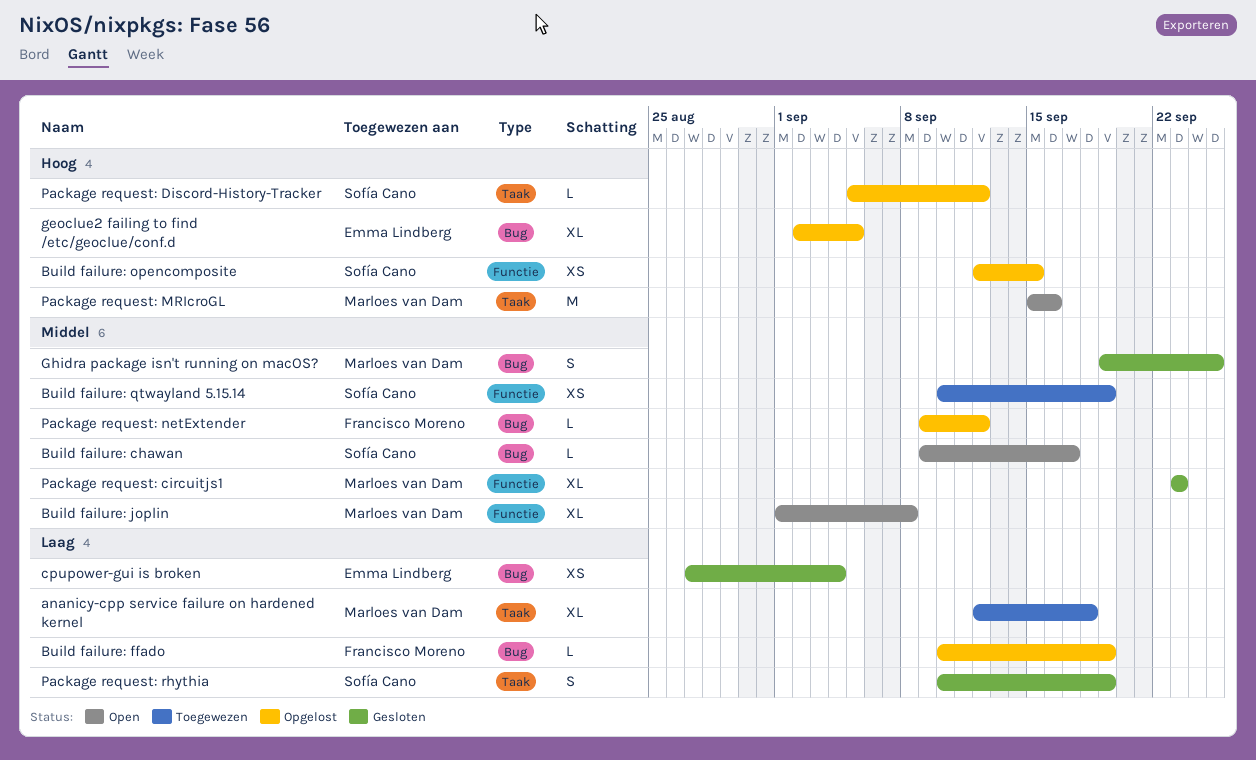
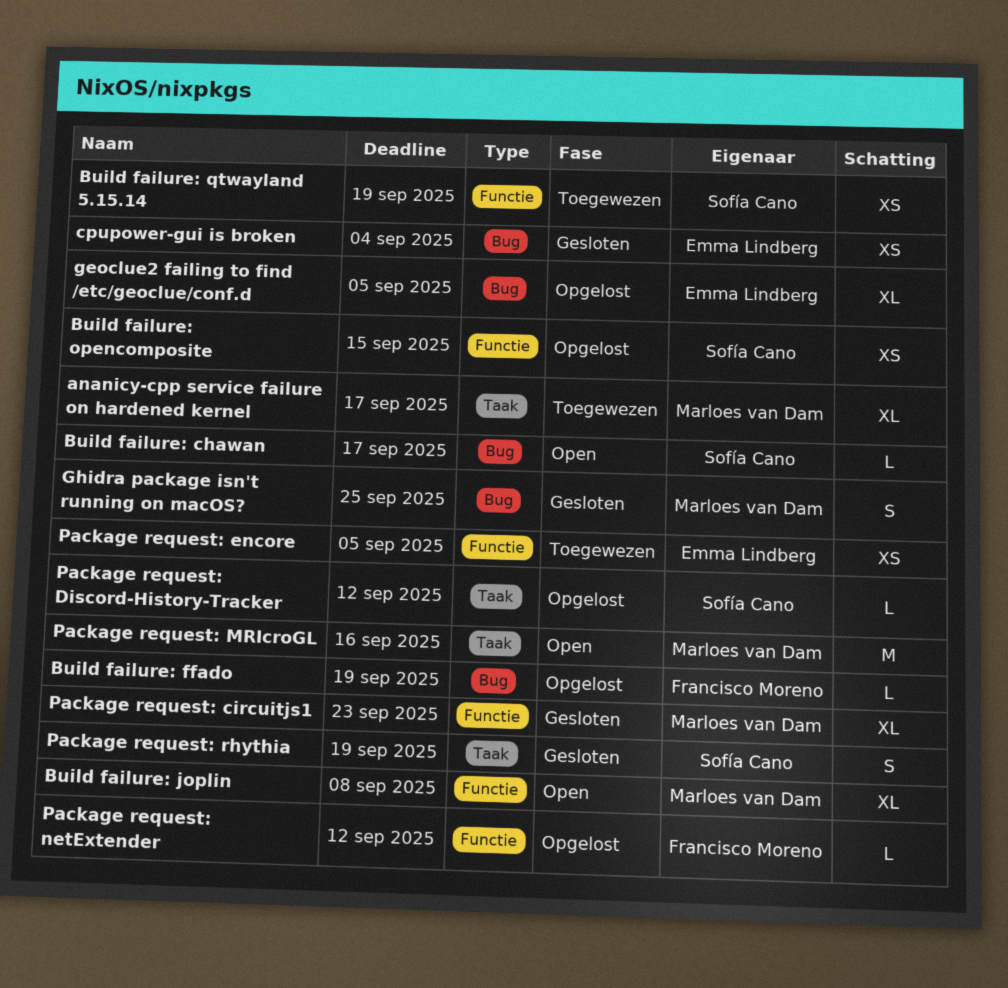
ananicy-cpp service failure on hardened kernel, due: Sep 18 -> Sep 17
Package request: encore: none -> present
Package request: netExtender, label: Bug -> Functie

